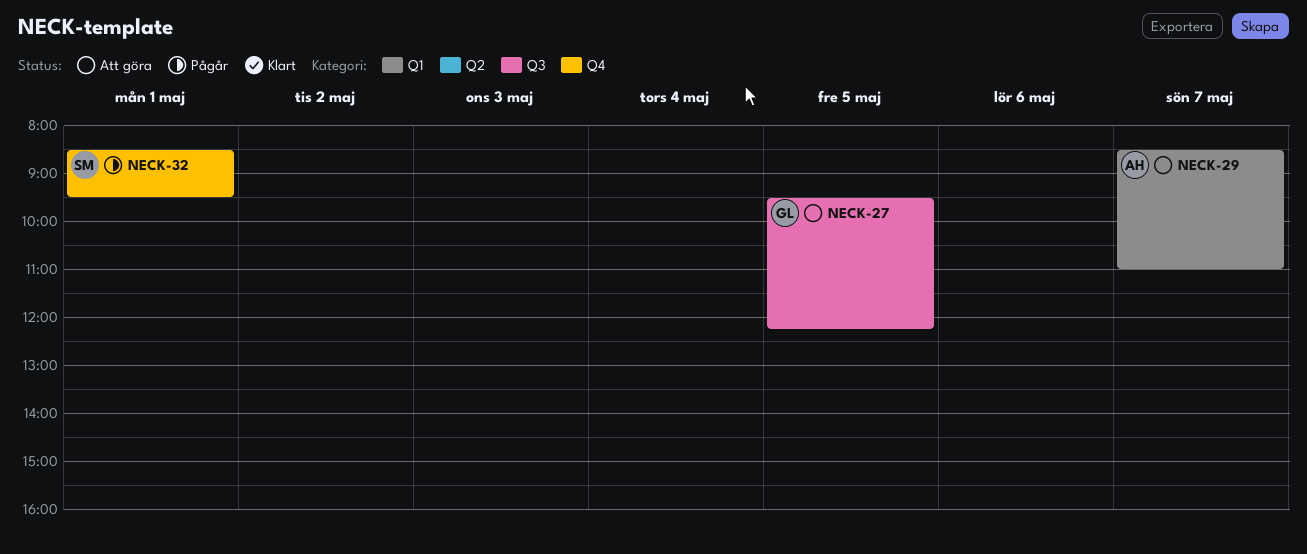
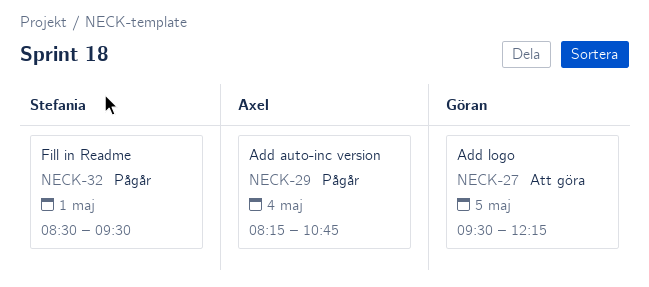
NECK-29, status: Att göra -> Pågår
NECK-29, day: May 7 -> May 4
NECK-29, begins: 08:30 -> 08:15
NECK-29, ends: 11:00 -> 10:45

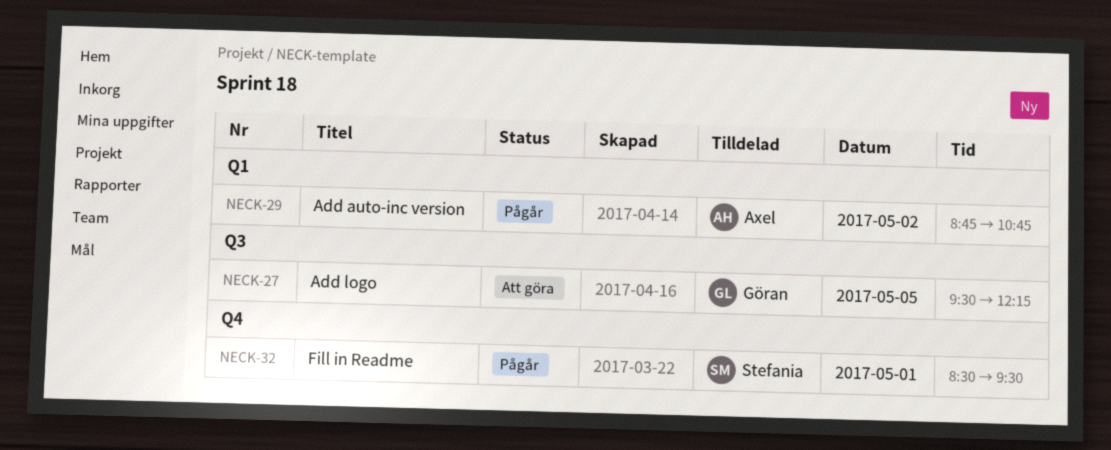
NECK-29, day: May 4 -> May 2
NECK-29, begins: 08:15 -> 08:45

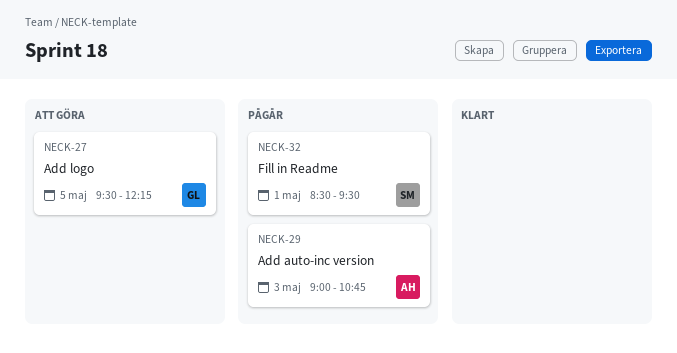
NECK-29, day: May 2 -> May 3
NECK-29, begins: 08:45 -> 09:00

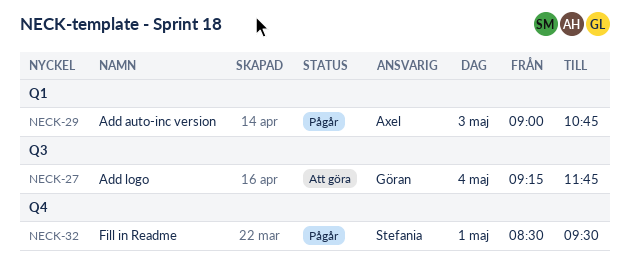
NECK-27, day: May 5 -> May 4
NECK-27, begins: 09:30 -> 09:15
NECK-27, ends: 12:15 -> 11:45

